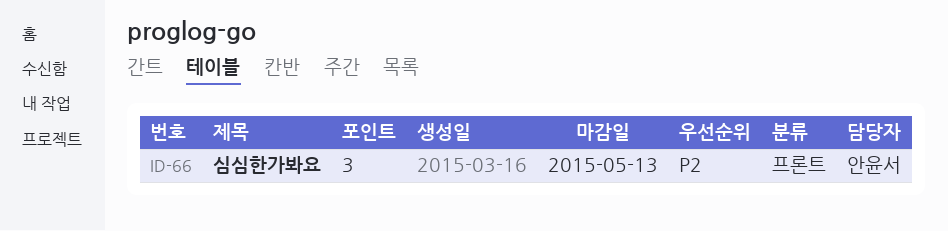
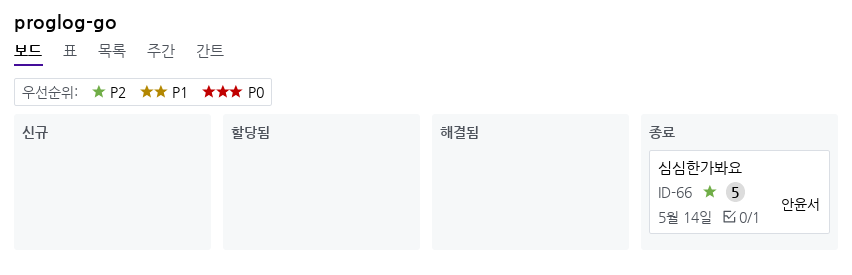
ID-66, estimate: 3 -> 5
ID-66, due: May 13 -> May 14

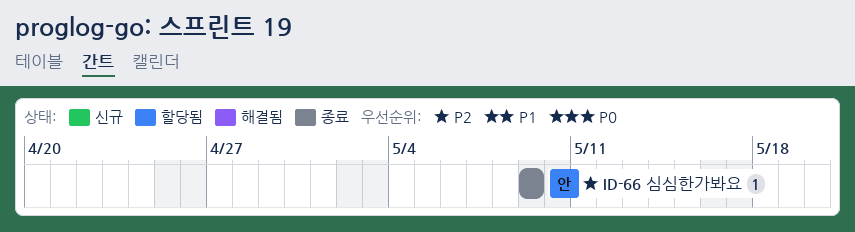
ID-66, estimate: 5 -> 1
ID-66, due: May 14 -> May 9

